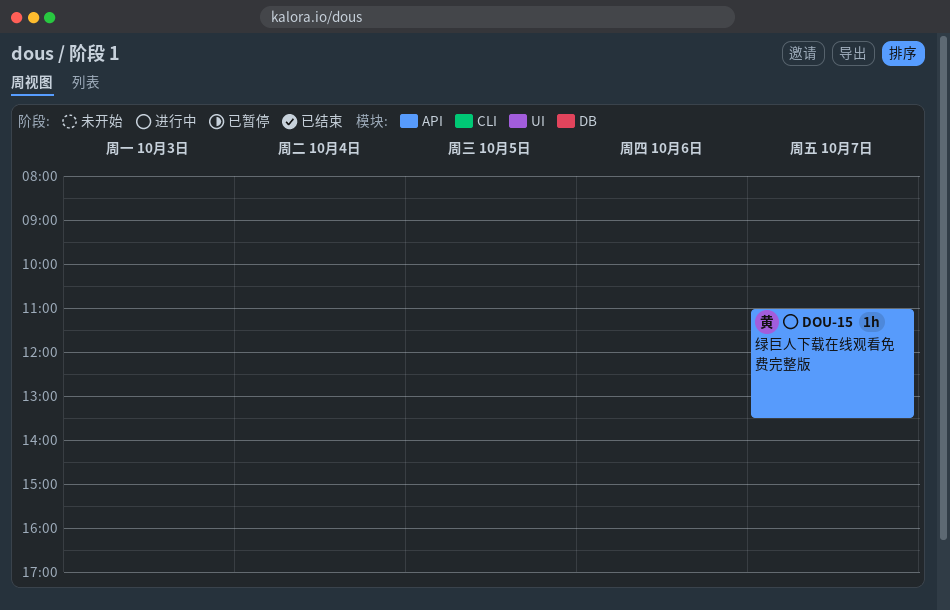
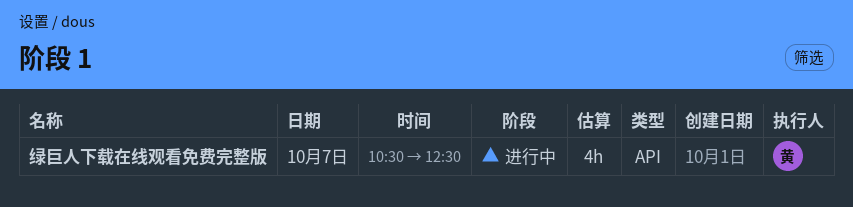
绿巨人下载在线观看免费完整版, estimate: 1h -> 4h
绿巨人下载在线观看免费完整版, begins: 11:00 -> 10:30
绿巨人下载在线观看免费完整版, ends: 13:30 -> 12:30

